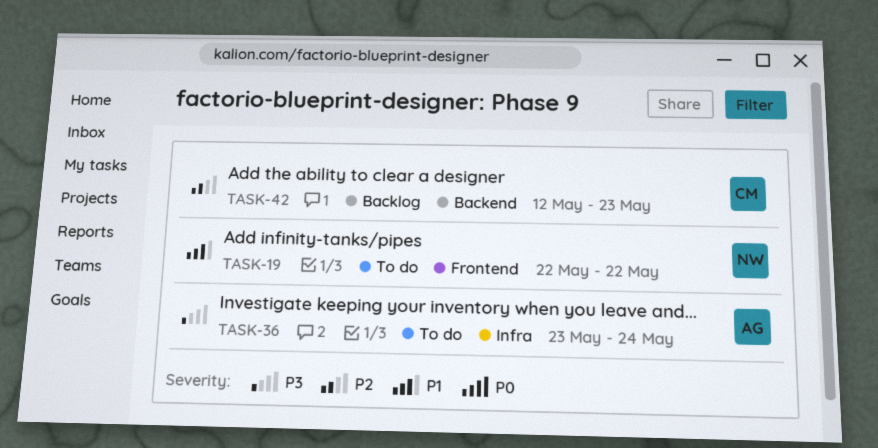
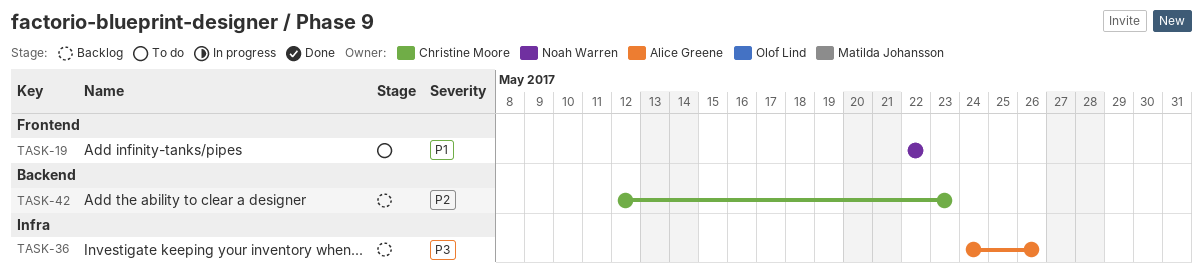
TASK-36, status: To do -> Backlog
TASK-36, start: May 23 -> May 24
TASK-36, due: May 24 -> May 26

